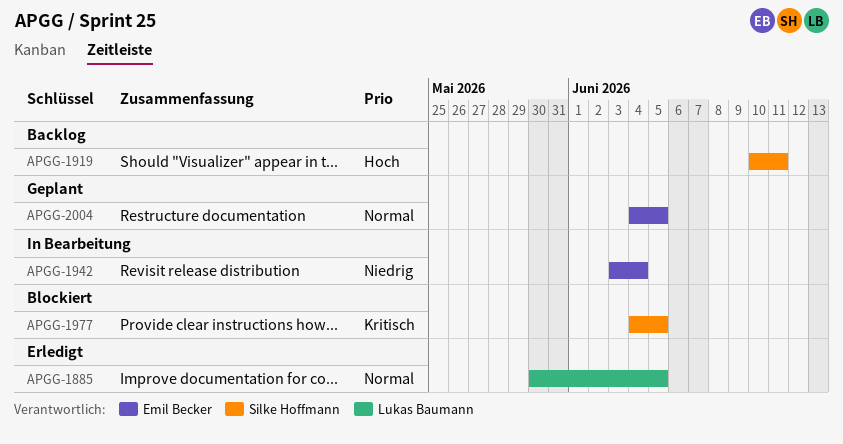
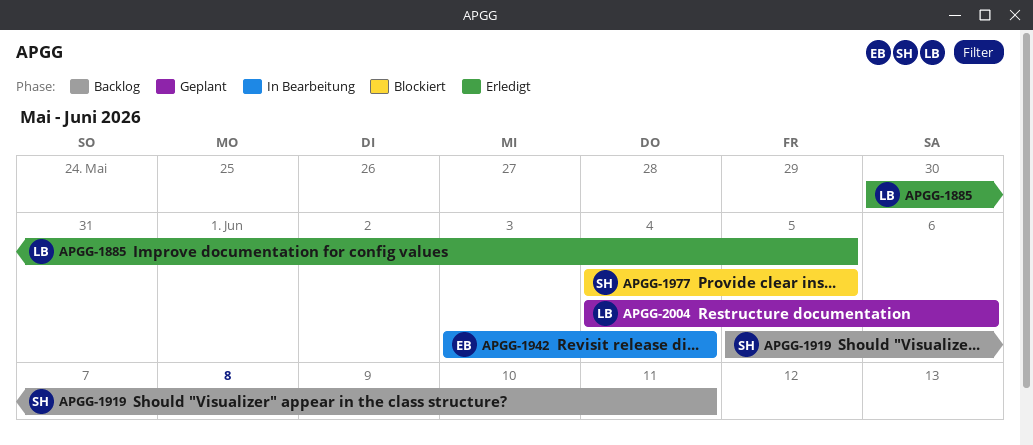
APGG-1919, start: Jun 10 -> Jun 5
APGG-2004, owner: Emil Becker -> Lukas Baumann
APGG-2004, due: Jun 5 -> Jun 6

